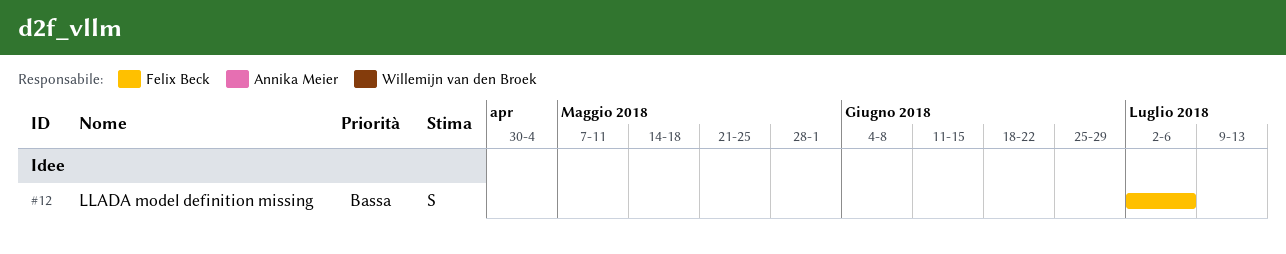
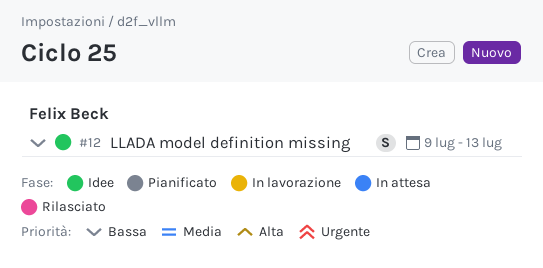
#12, start: Jul 2 -> Jul 9
#12, due: Jul 6 -> Jul 13

